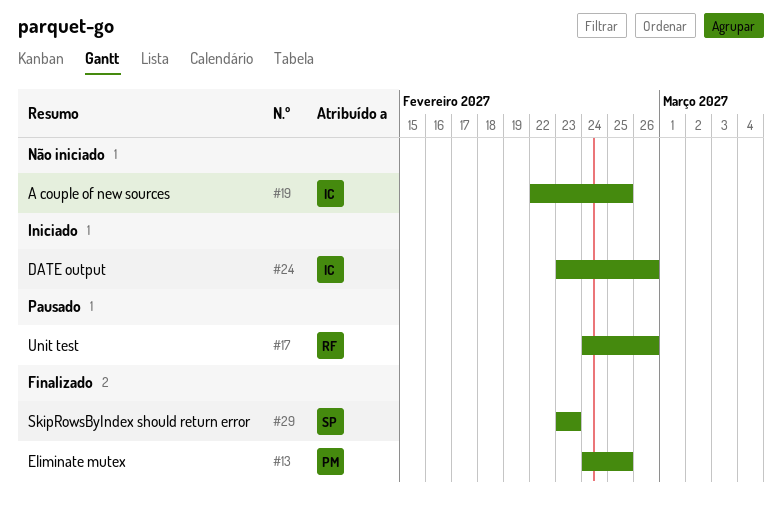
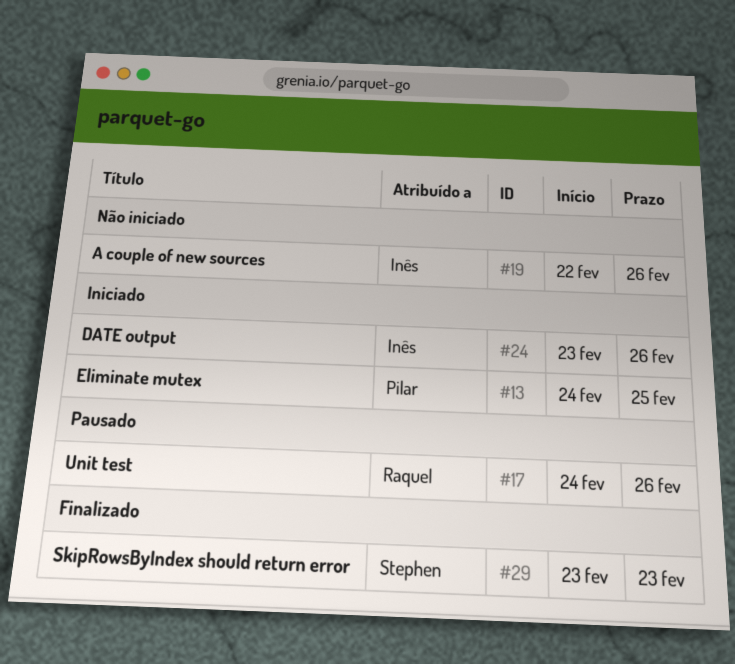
#13, status: Finalizado -> Iniciado
#19, due: Feb 25 -> Feb 26

